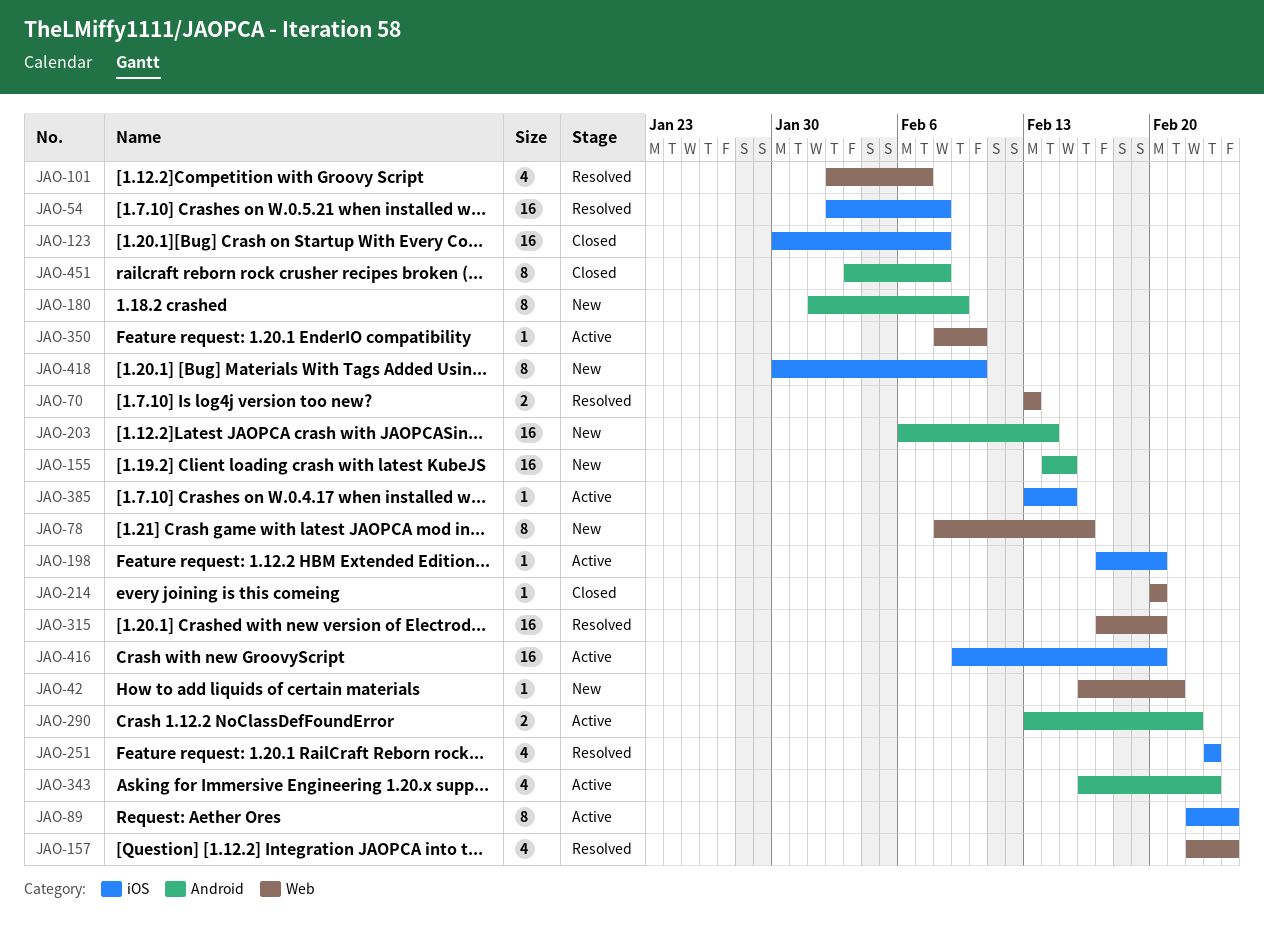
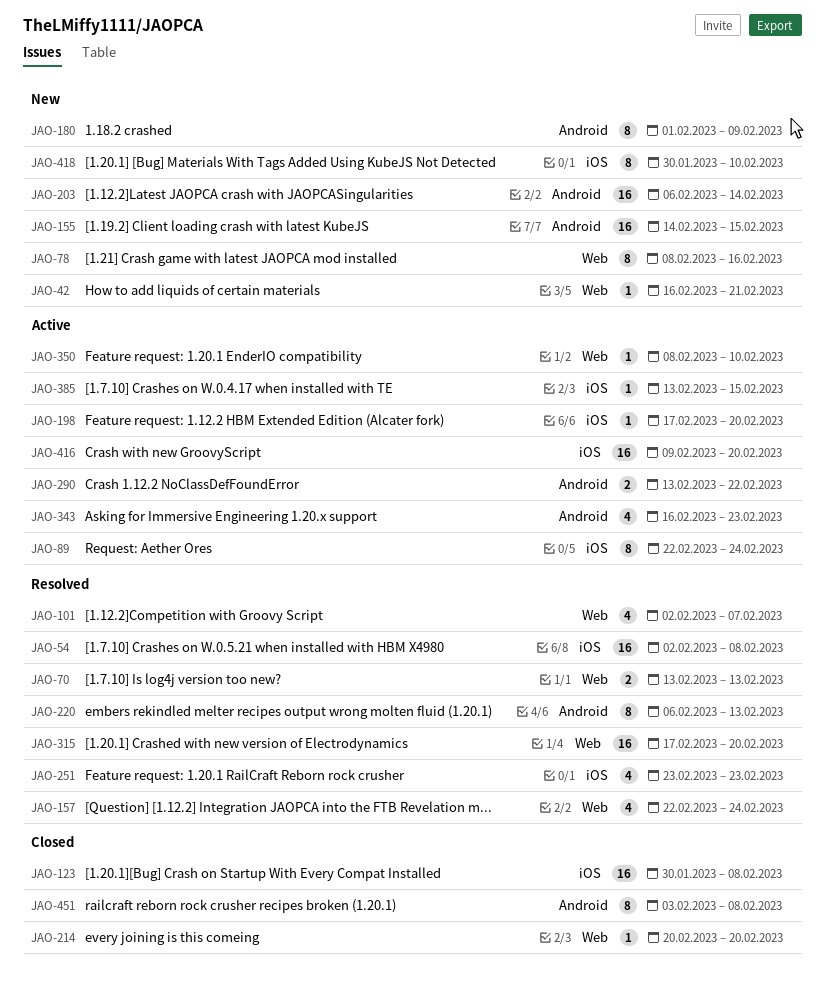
JAO-220: none -> present

